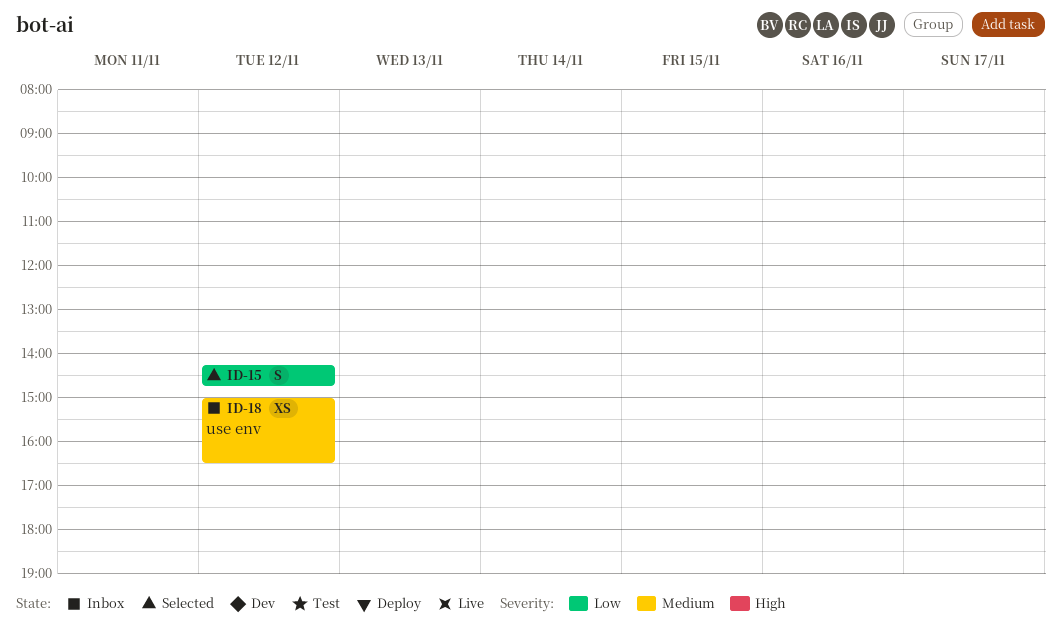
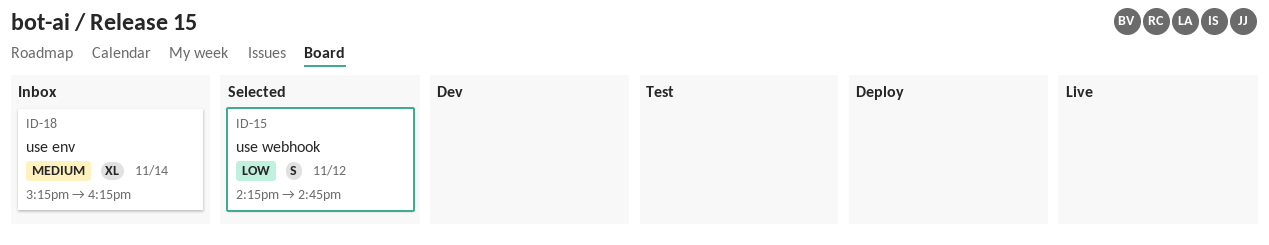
ID-18, estimate: XS -> XL
ID-18, day: Nov 12 -> Nov 14
ID-18, begins: 15:00 -> 15:15
ID-18, ends: 16:30 -> 16:15

